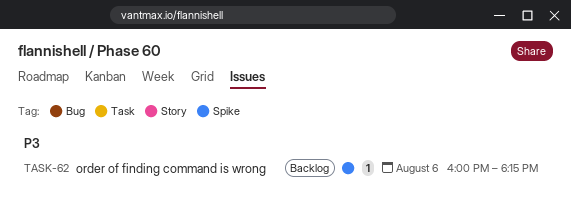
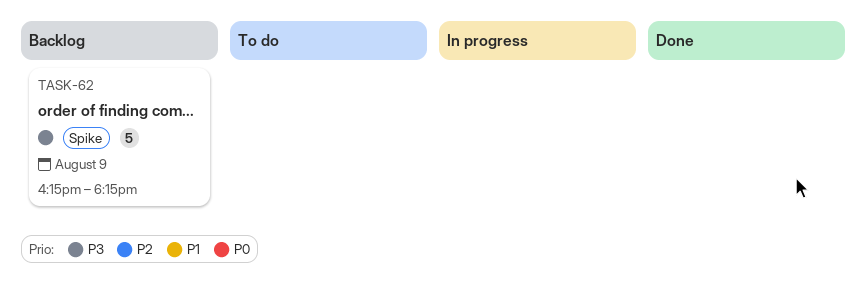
TASK-62, estimate: 1 -> 5
TASK-62, day: Aug 6 -> Aug 9
TASK-62, begins: 16:00 -> 16:15

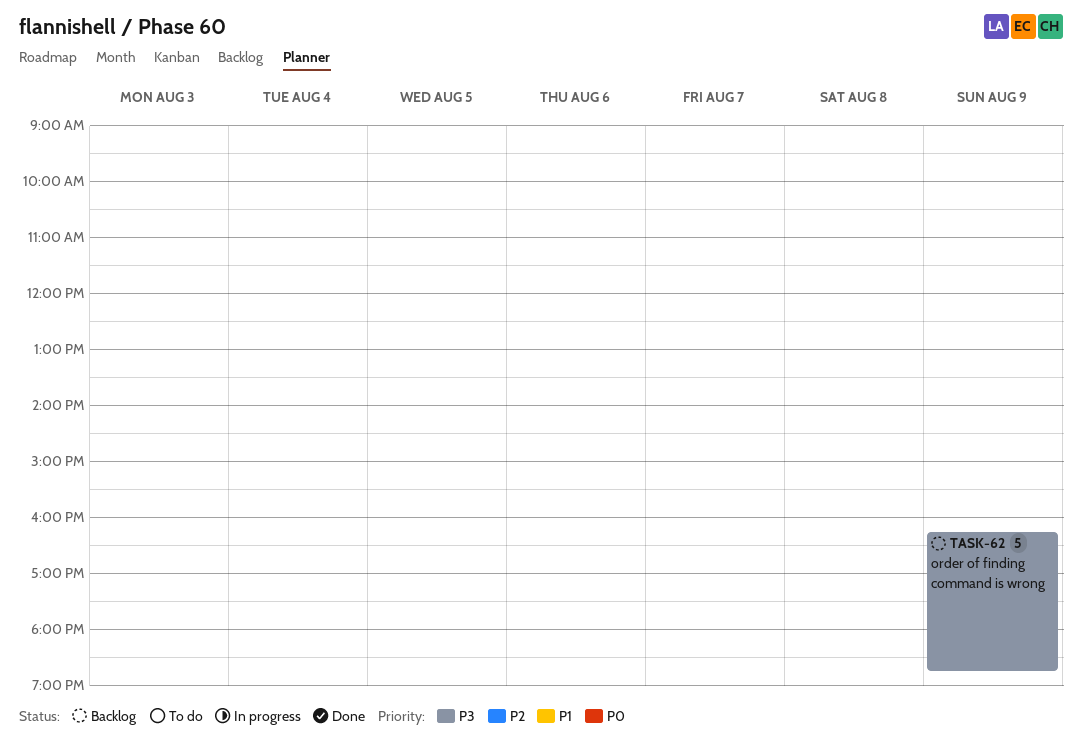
TASK-62, ends: 18:15 -> 18:45

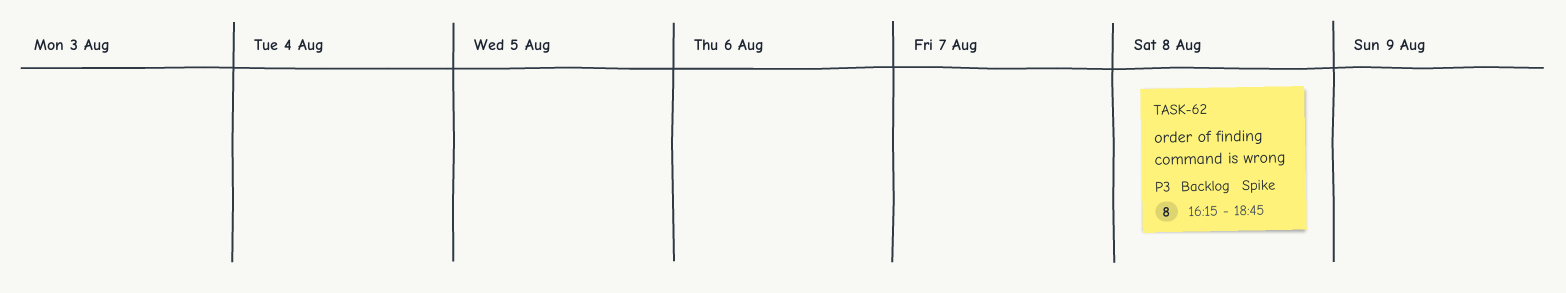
TASK-62, estimate: 5 -> 8
TASK-62, day: Aug 9 -> Aug 8

